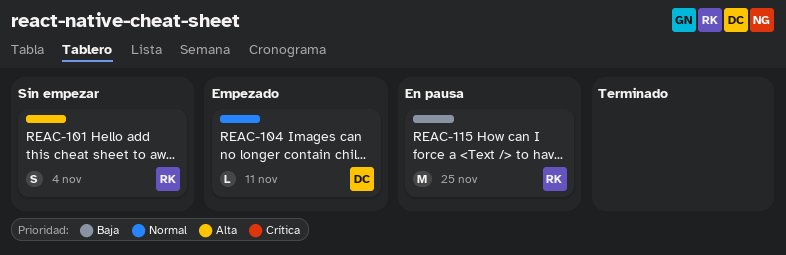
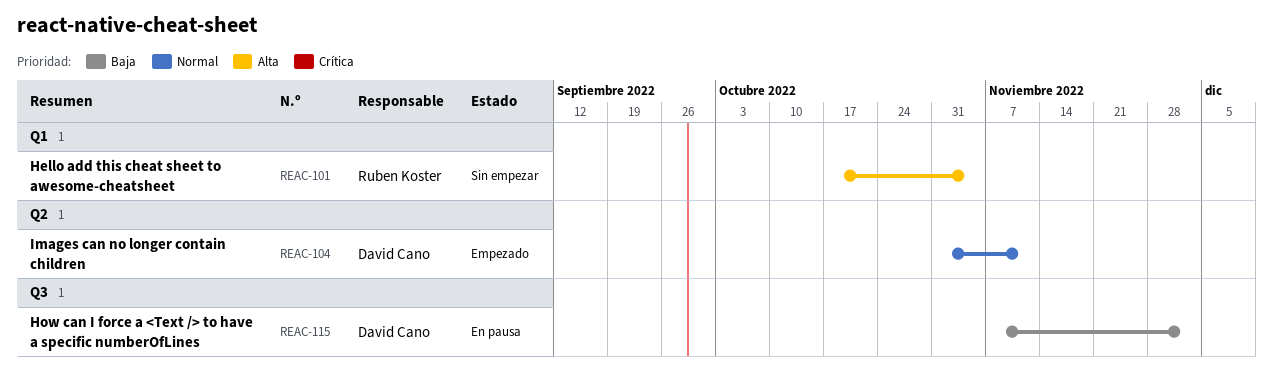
REAC-115, owner: Ruben Koster -> David Cano
REAC-115, due: Nov 25 -> Dec 2

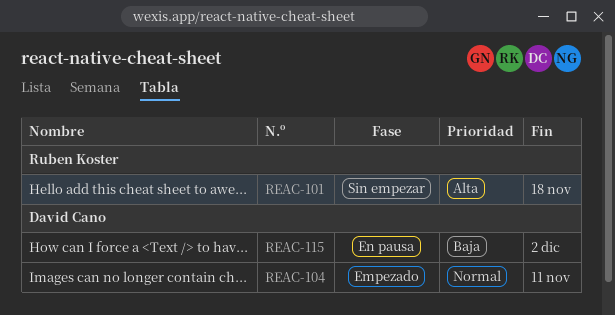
REAC-101, due: Nov 4 -> Nov 18

